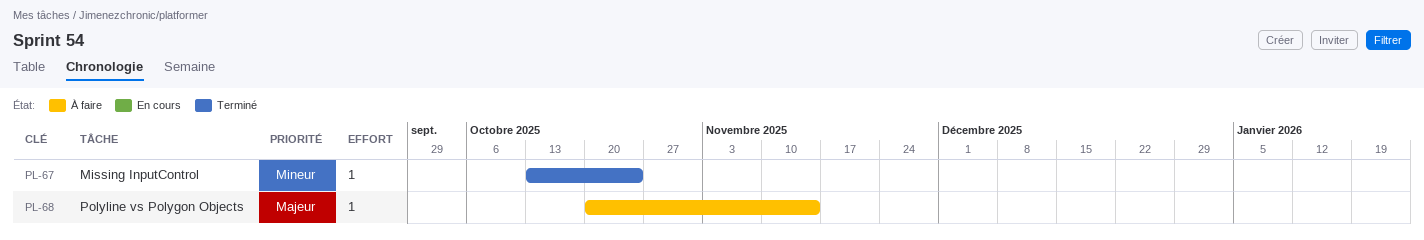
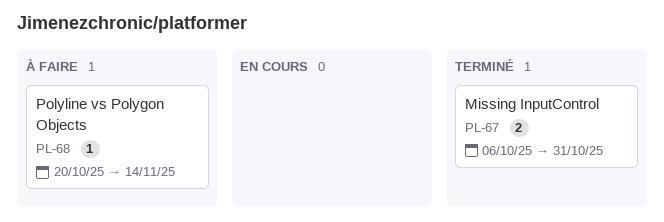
PL-67, estimate: 1 -> 2
PL-67, start: Oct 13 -> Oct 6
PL-67, due: Oct 24 -> Oct 31

